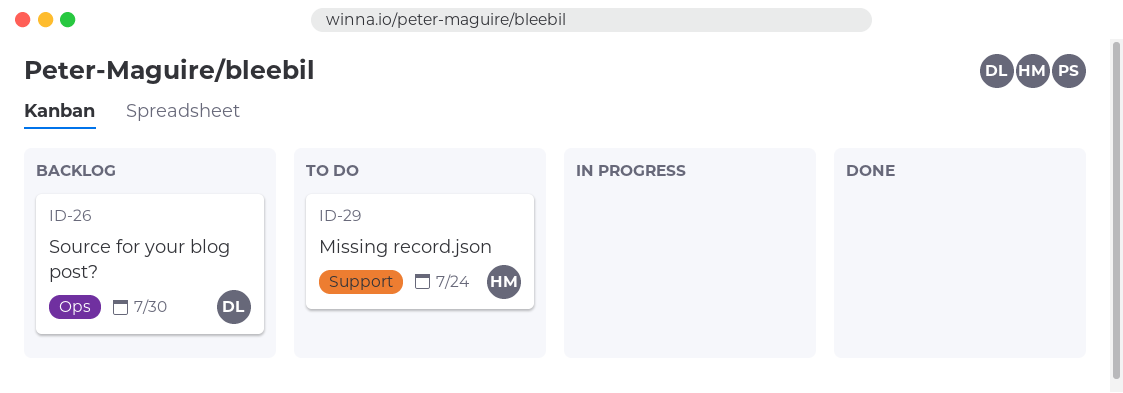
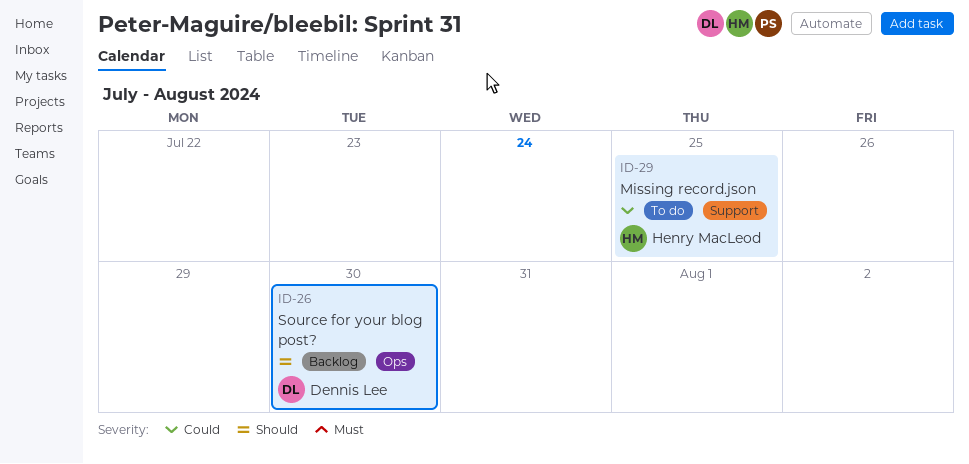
ID-29, due: Jul 24 -> Jul 25

